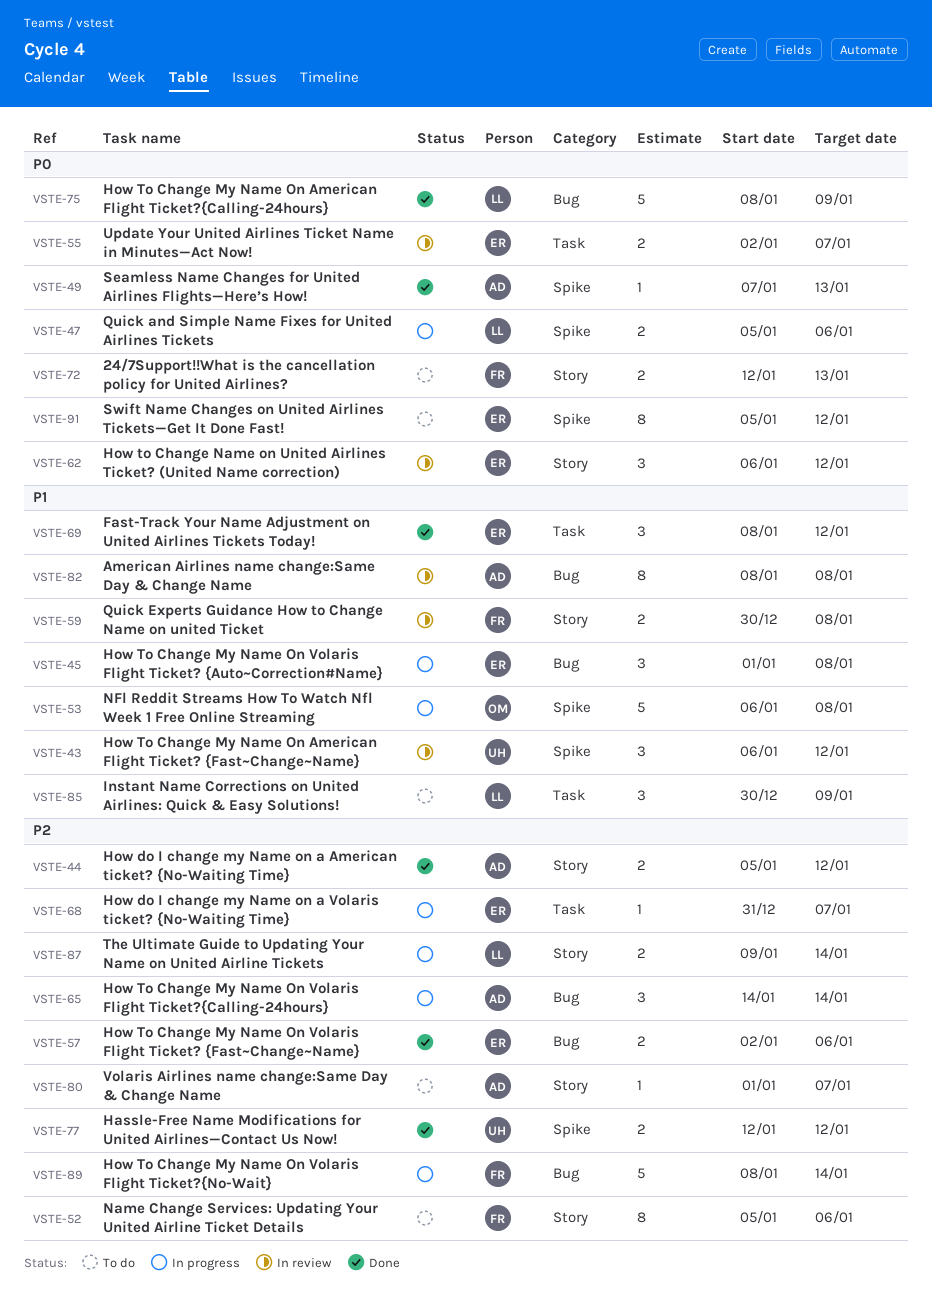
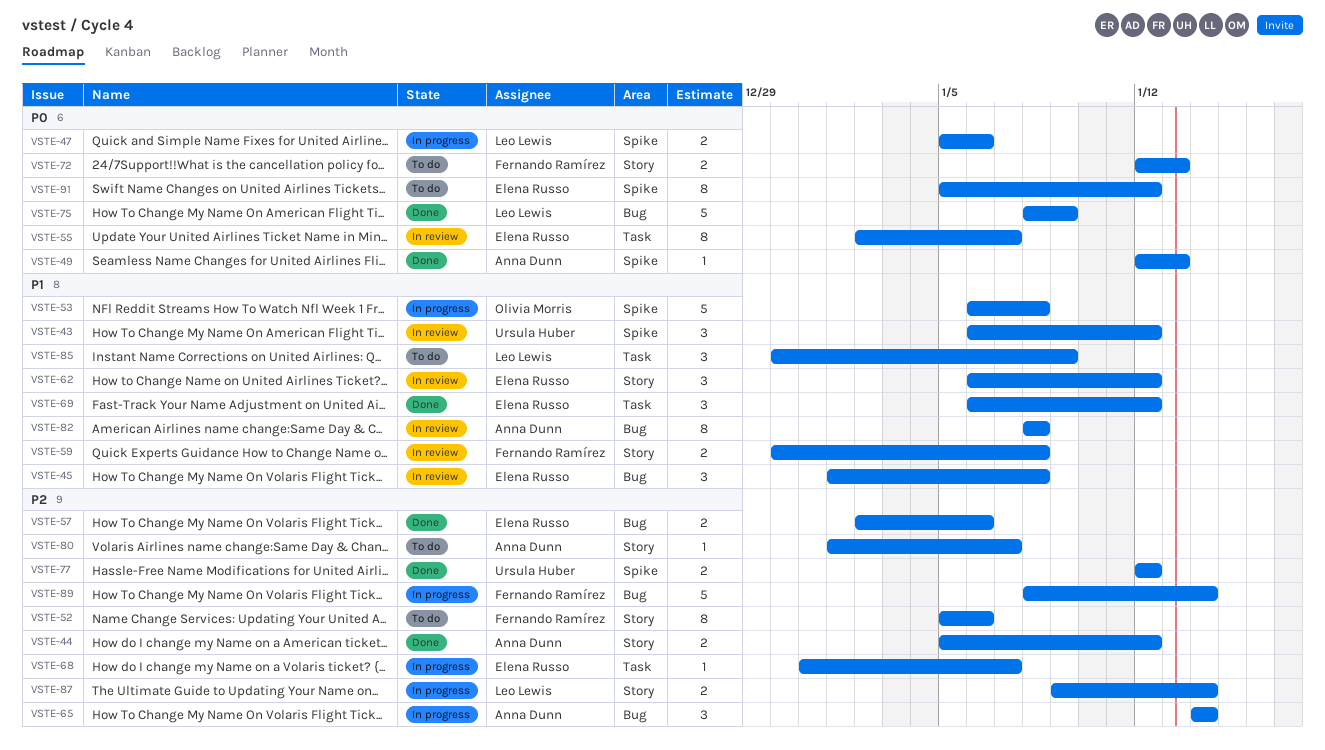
VSTE-45, status: In progress -> In review
VSTE-49, start: Jan 7 -> Jan 12
VSTE-55, estimate: 2 -> 8
VSTE-62, priority: P0 -> P1
VSTE-69, start: Jan 8 -> Jan 6

